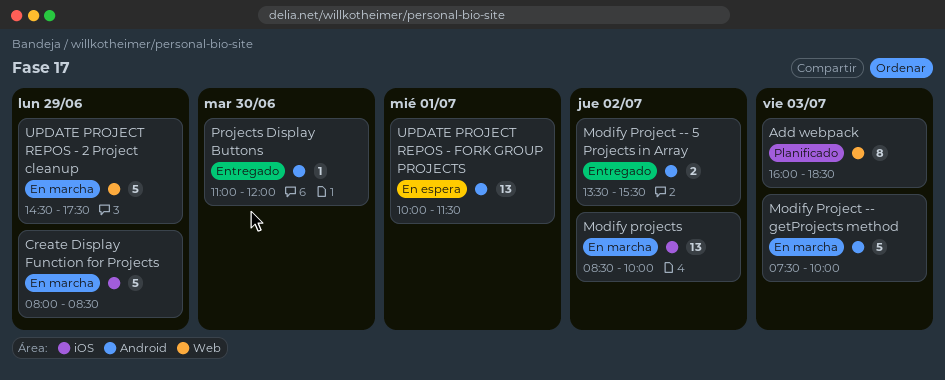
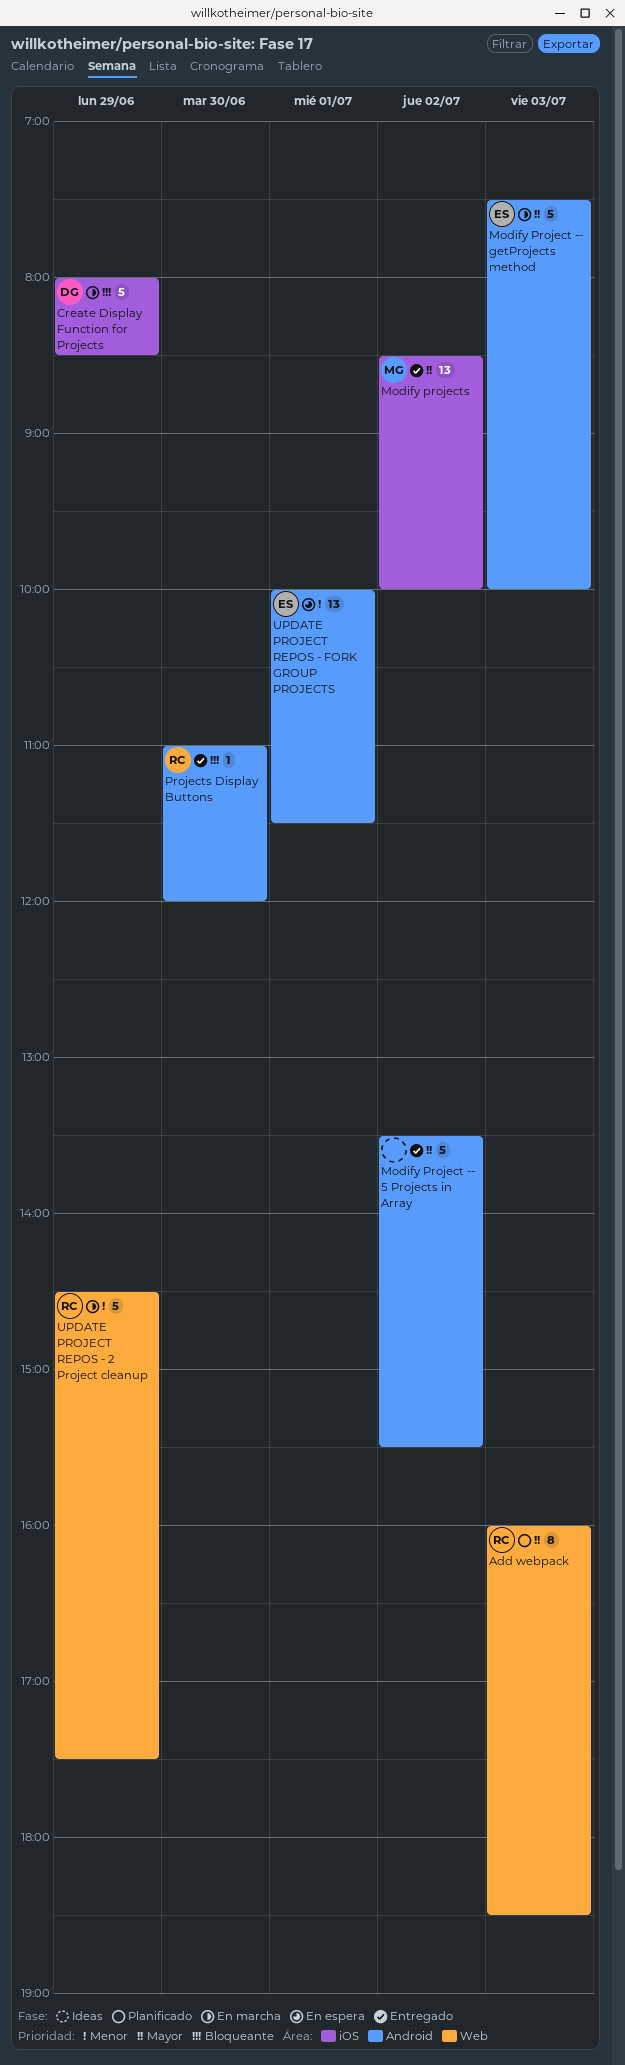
Modify Project -- 5 Projects in Array, estimate: 2 -> 5
Modify projects, status: En marcha -> Entregado

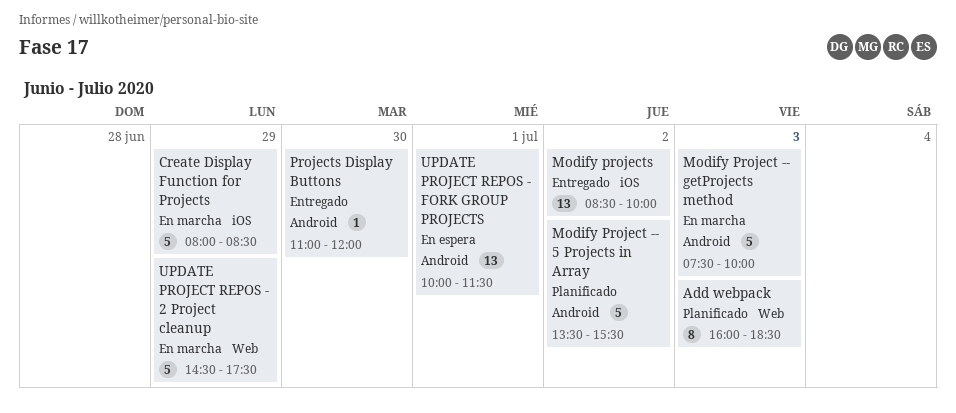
Modify Project -- 5 Projects in Array, status: Entregado -> Planificado

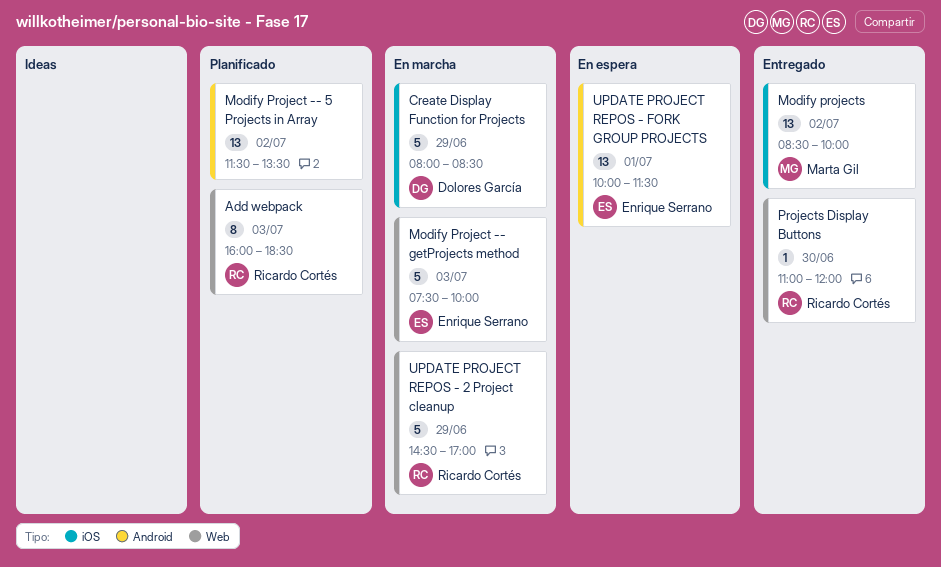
Modify Project -- 5 Projects in Array, estimate: 5 -> 13
Modify Project -- 5 Projects in Array, begins: 13:30 -> 11:30
Modify Project -- 5 Projects in Array, ends: 15:30 -> 13:30
Modify Project -- getProjects method, label: Android -> Web
Projects Display Buttons, label: Android -> Web
UPDATE PROJECT REPOS - 2 Project cleanup, ends: 17:30 -> 17:00

